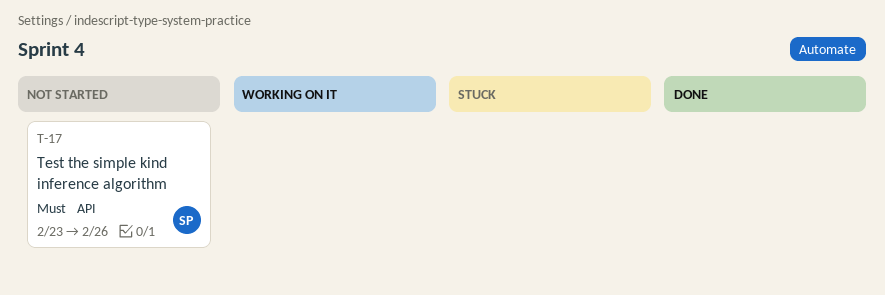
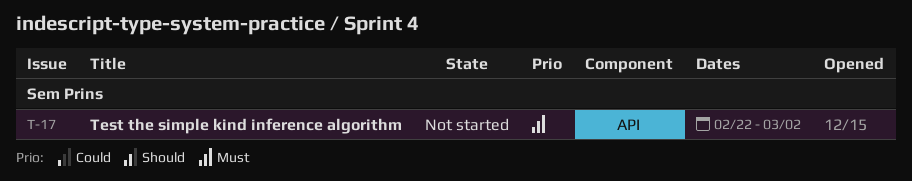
T-17, start: Feb 23 -> Feb 22
T-17, due: Feb 26 -> Mar 2

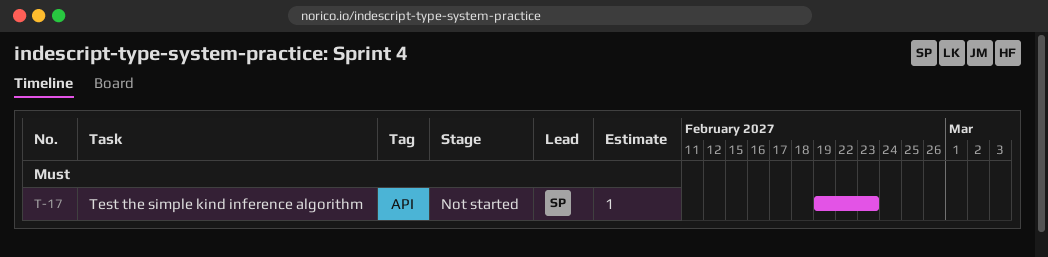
T-17, start: Feb 22 -> Feb 19
T-17, due: Mar 2 -> Feb 23

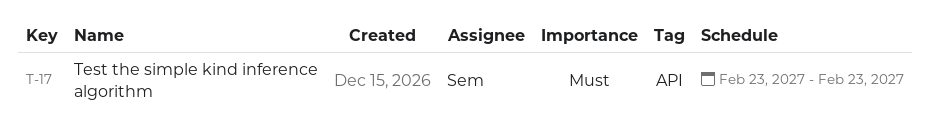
T-17, start: Feb 19 -> Feb 23

